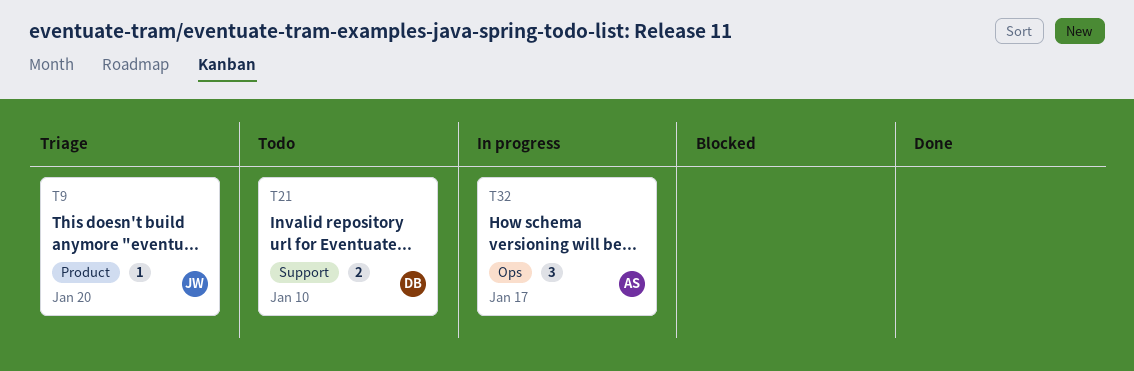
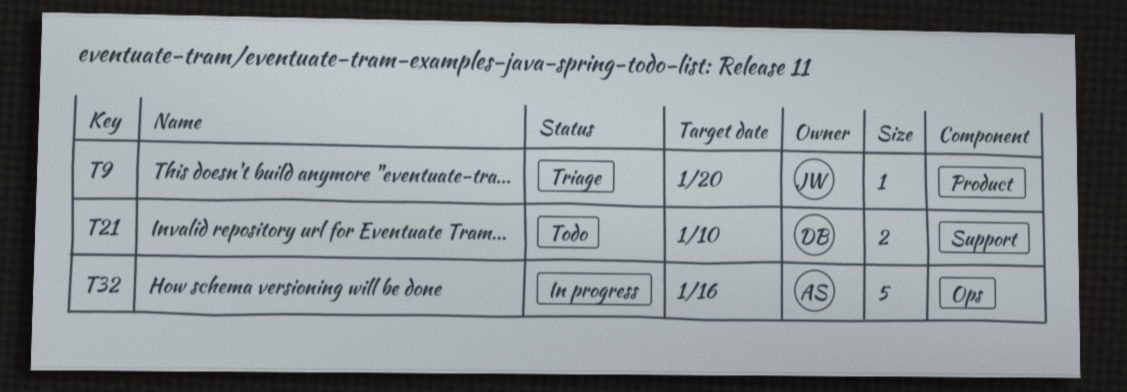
T32, estimate: 3 -> 5
T32, due: Jan 17 -> Jan 16

